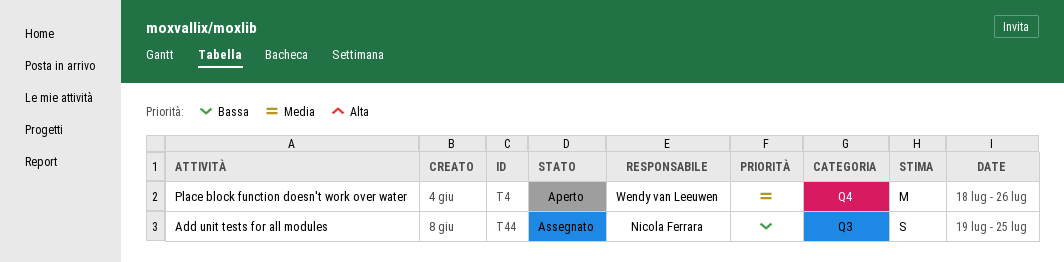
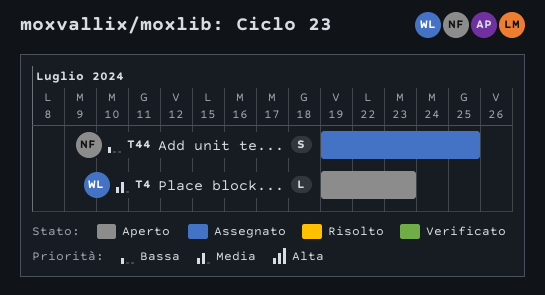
T4, estimate: M -> L
T4, start: Jul 18 -> Jul 19
T4, due: Jul 26 -> Jul 23

